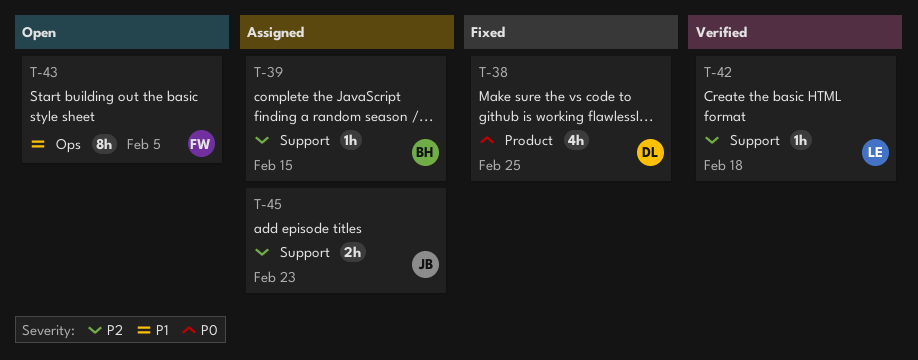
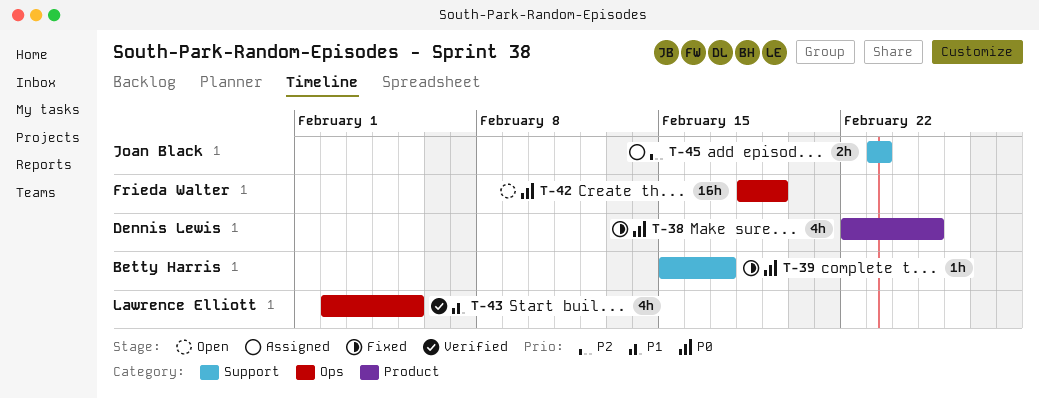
T-39, status: Assigned -> Fixed
T-39, priority: P2 -> P0
T-39, due: Feb 15 -> Feb 17
T-42, status: Verified -> Open
T-42, owner: Lawrence Elliott -> Frieda Walter
T-42, priority: P2 -> P0
T-42, label: Support -> Ops
T-42, estimate: 1h -> 16h
T-42, due: Feb 18 -> Feb 19
T-43, status: Open -> Verified
T-43, owner: Frieda Walter -> Lawrence Elliott
T-43, estimate: 8h -> 4h

